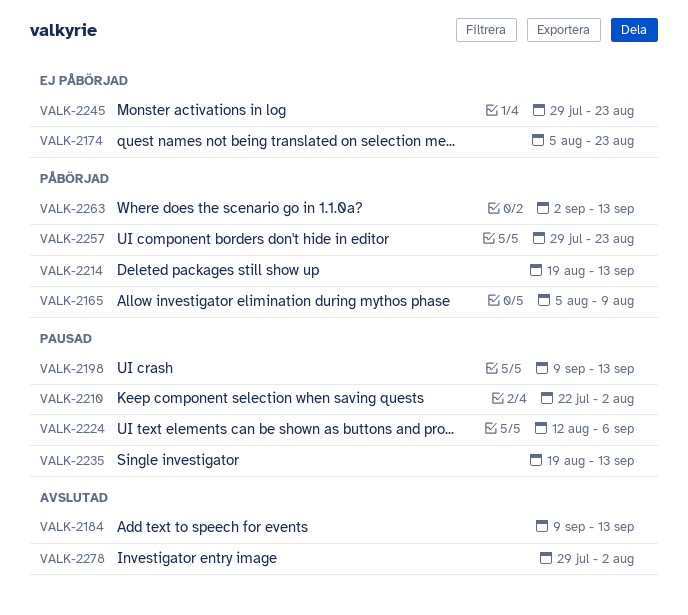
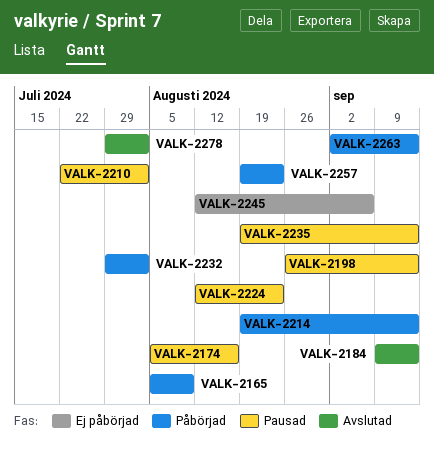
VALK-2174, status: Ej påbörjad -> Pausad
VALK-2174, due: Aug 23 -> Aug 16
VALK-2198, start: Sep 9 -> Aug 26
VALK-2224, due: Sep 6 -> Aug 23
VALK-2232: none -> present
VALK-2245, start: Jul 29 -> Aug 12
VALK-2245, due: Aug 23 -> Sep 6
VALK-2257, start: Jul 29 -> Aug 19

